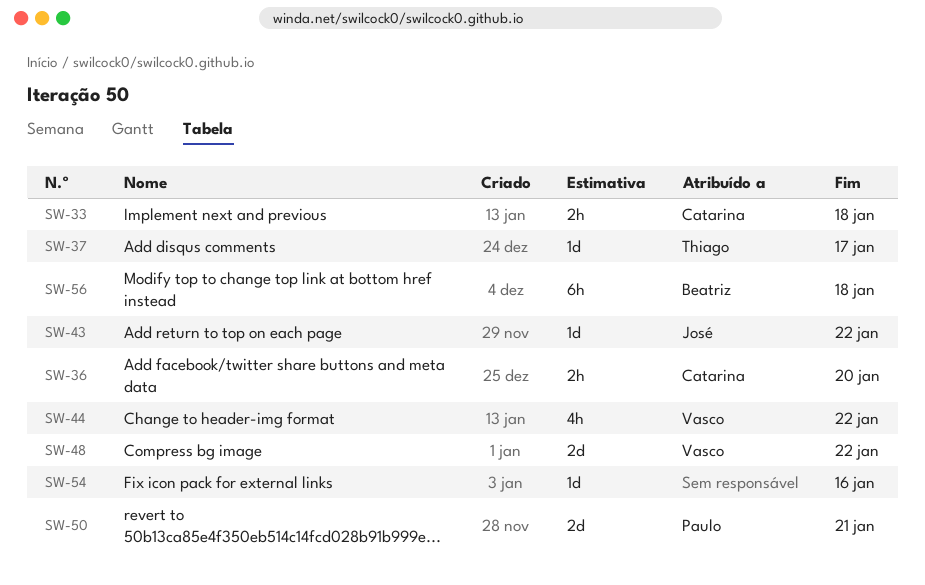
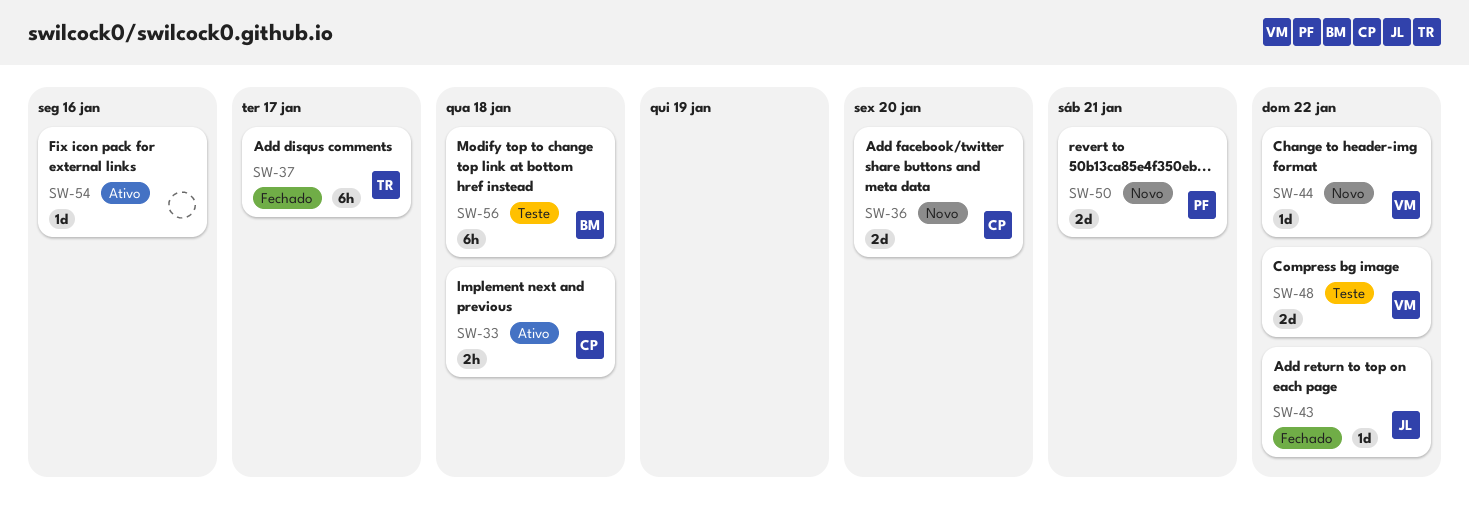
SW-36, estimate: 2h -> 2d
SW-37, estimate: 1d -> 6h
SW-44, estimate: 4h -> 1d

